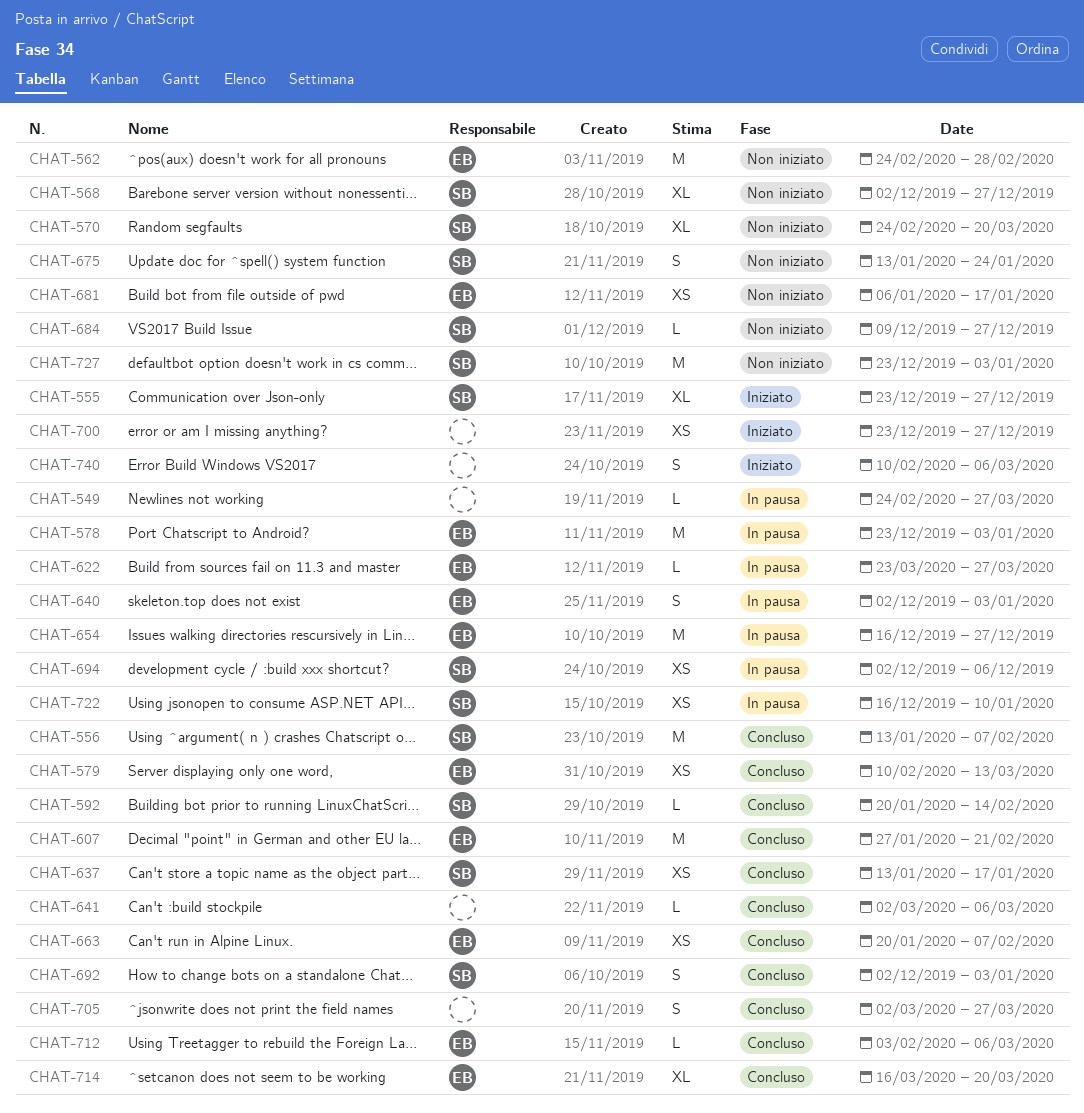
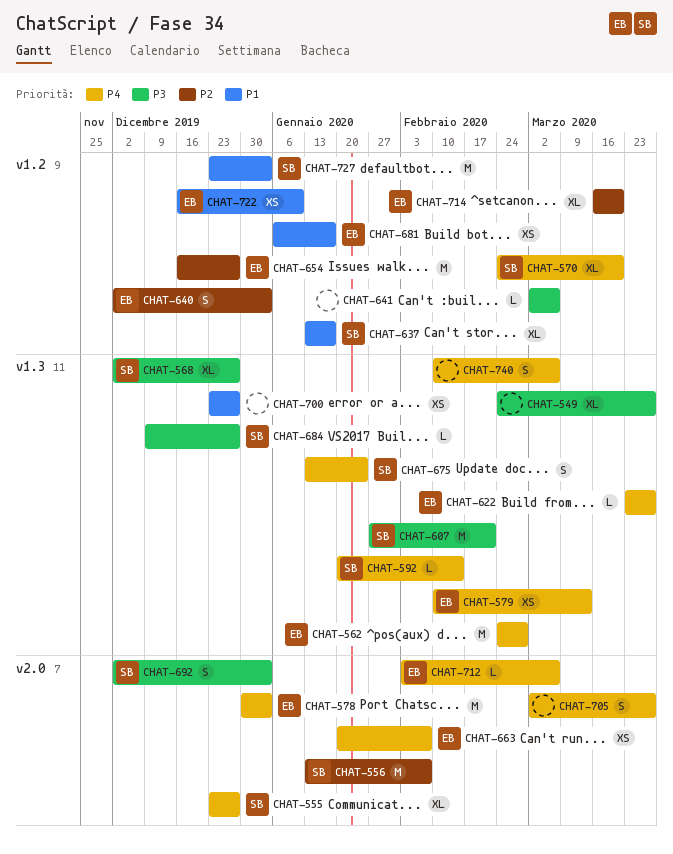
CHAT-549, estimate: L -> XL
CHAT-578, start: Dec 23 -> Dec 30
CHAT-607, owner: EB -> SB
CHAT-637, estimate: XS -> XL
CHAT-694: present -> none
CHAT-722, owner: SB -> EB

